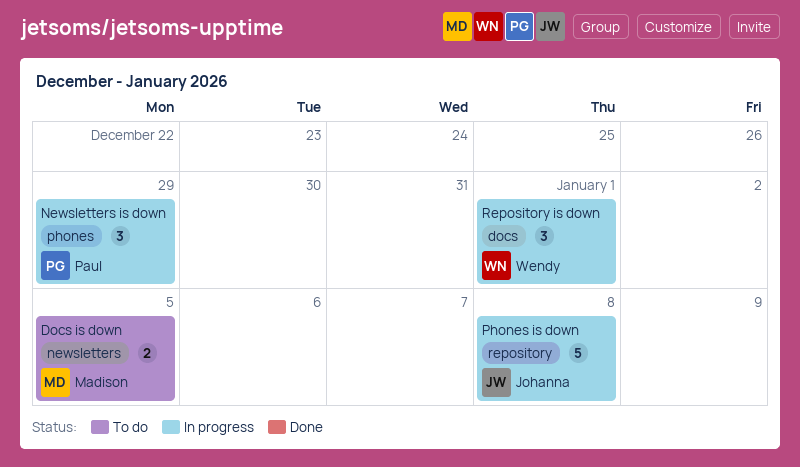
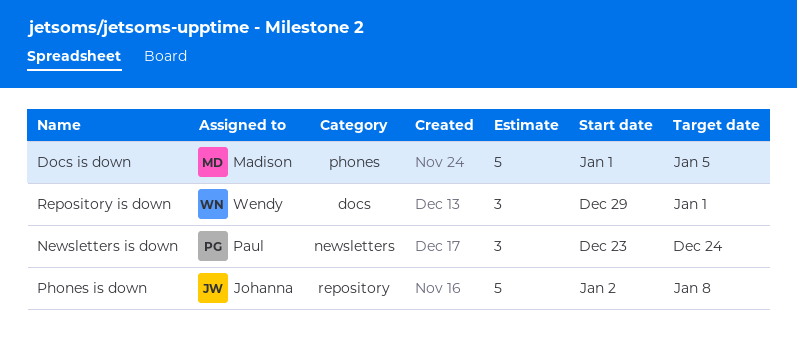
Docs is down, label: newsletters -> phones
Docs is down, estimate: 2 -> 5
Newsletters is down, label: phones -> newsletters
Newsletters is down, due: Dec 29 -> Dec 24

